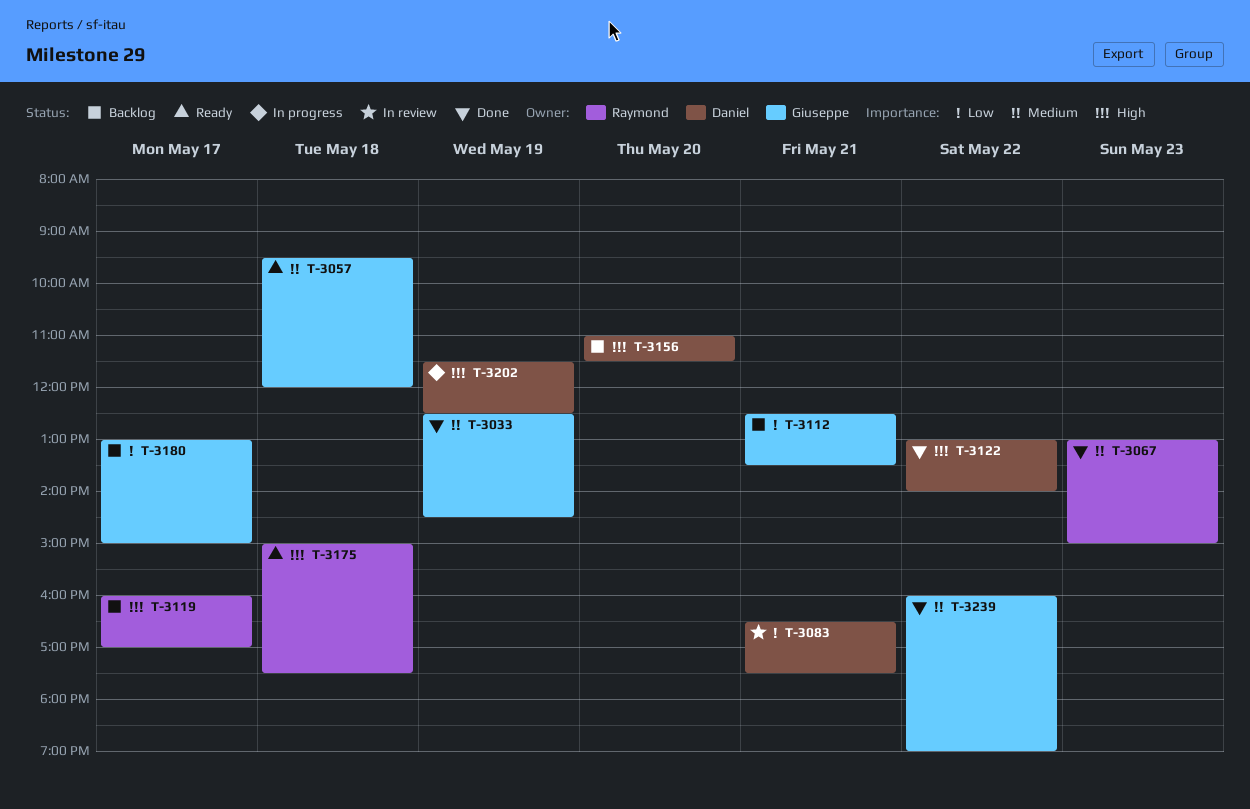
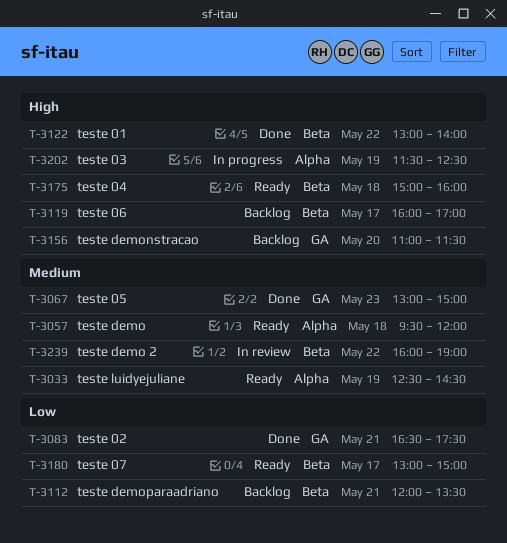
T-3033, status: Done -> Ready
T-3083, status: In review -> Done
T-3112, begins: 12:30 -> 12:00
T-3175, ends: 17:30 -> 16:00
T-3180, status: Backlog -> Ready
T-3239, status: Done -> In review

